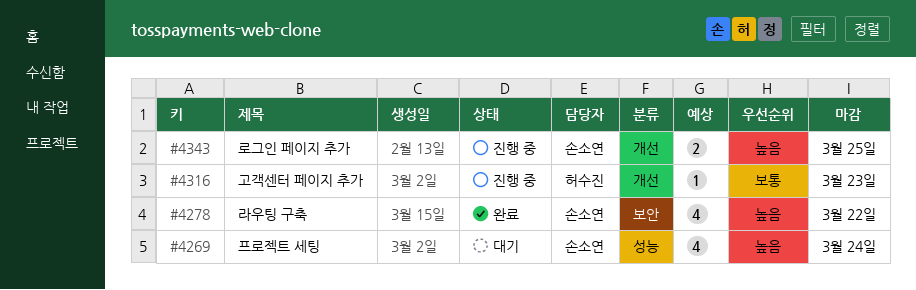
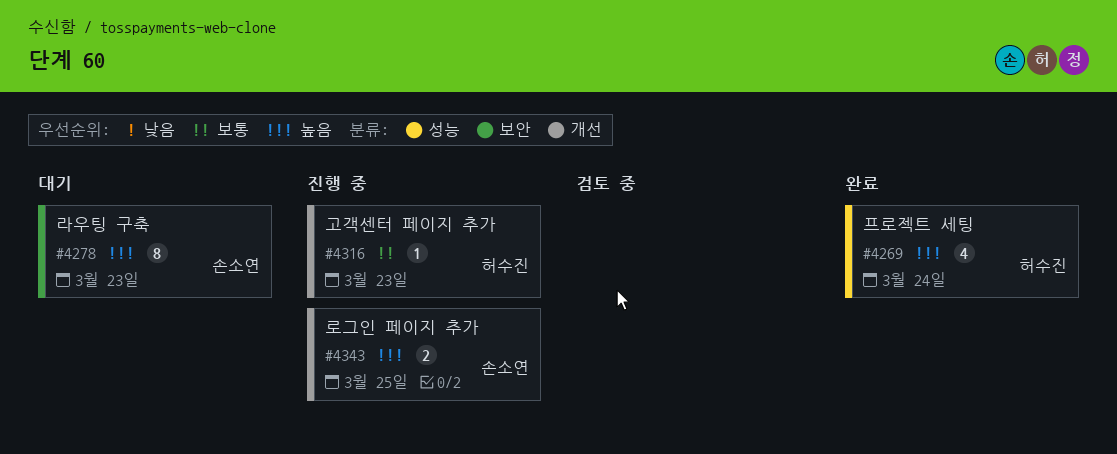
#4269, status: 대기 -> 완료
#4269, owner: 손소연 -> 허수진
#4278, status: 완료 -> 대기
#4278, estimate: 4 -> 8
#4278, due: Mar 22 -> Mar 23

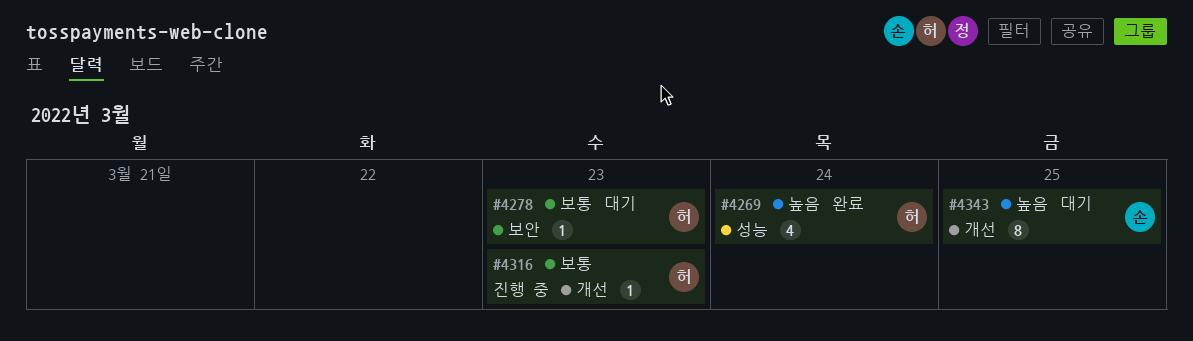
#4278, owner: 손소연 -> 허수진
#4278, priority: 높음 -> 보통
#4278, estimate: 8 -> 1
#4343, status: 진행 중 -> 대기
#4343, estimate: 2 -> 8

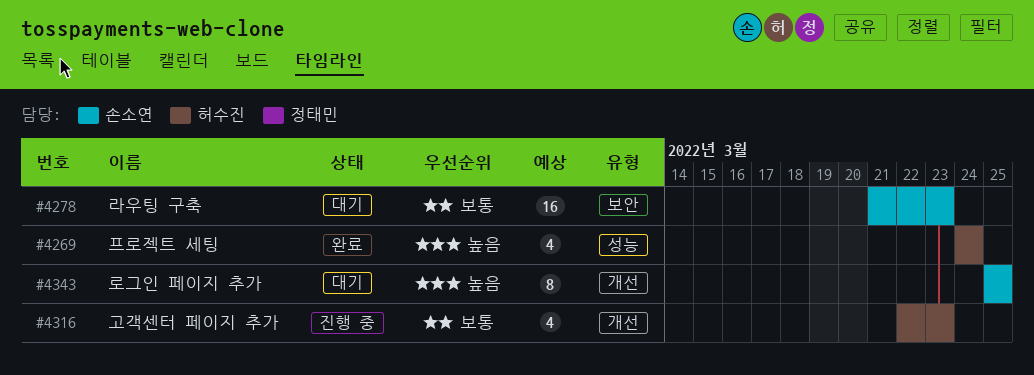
#4278, owner: 허수진 -> 손소연
#4278, estimate: 1 -> 16
#4316, estimate: 1 -> 4

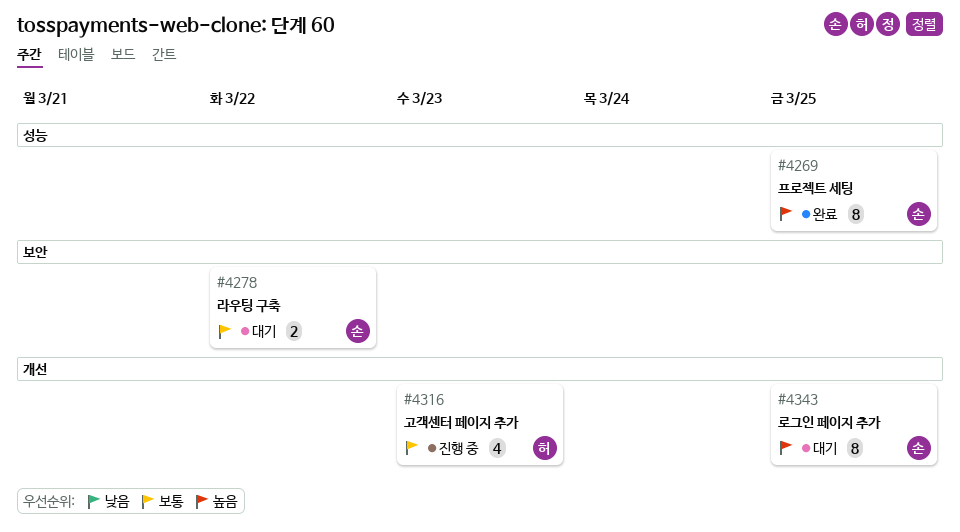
#4269, owner: 허수진 -> 손소연
#4269, estimate: 4 -> 8
#4269, due: Mar 24 -> Mar 25
#4278, estimate: 16 -> 2
#4278, due: Mar 23 -> Mar 22

